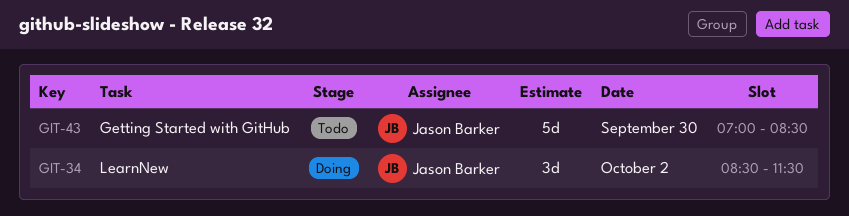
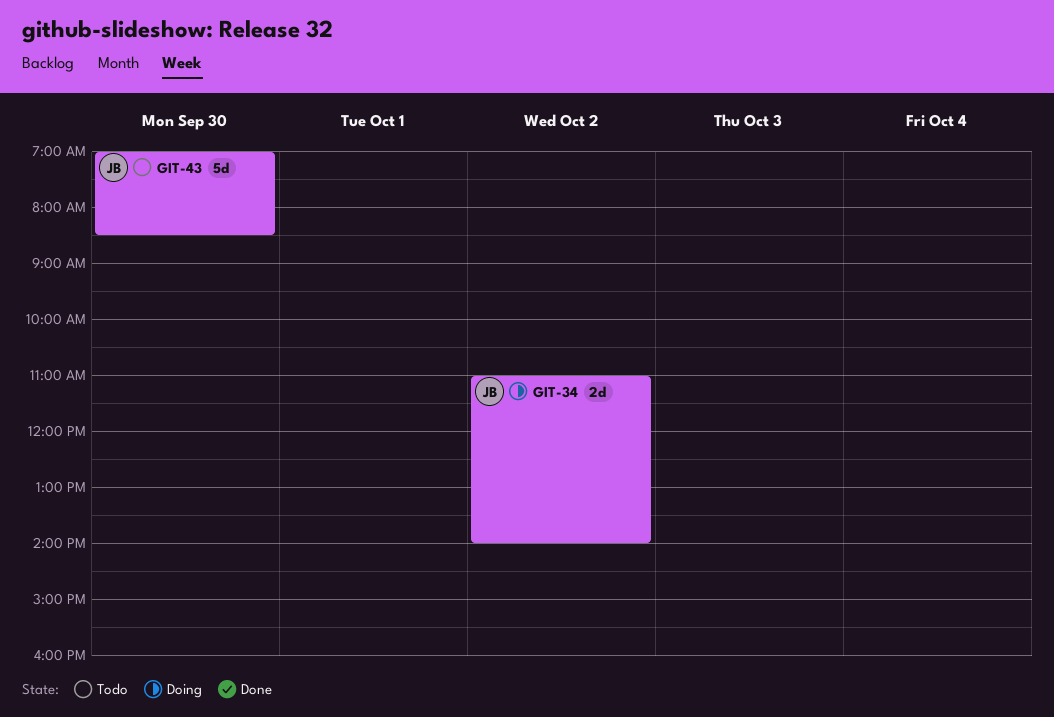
GIT-34, estimate: 3d -> 2d
GIT-34, begins: 08:30 -> 11:00
GIT-34, ends: 11:30 -> 14:00

